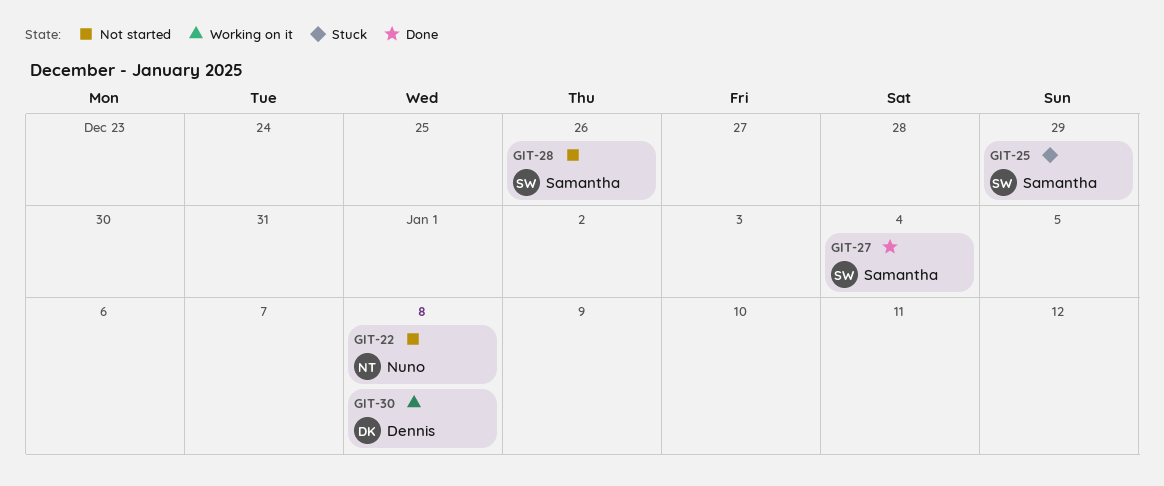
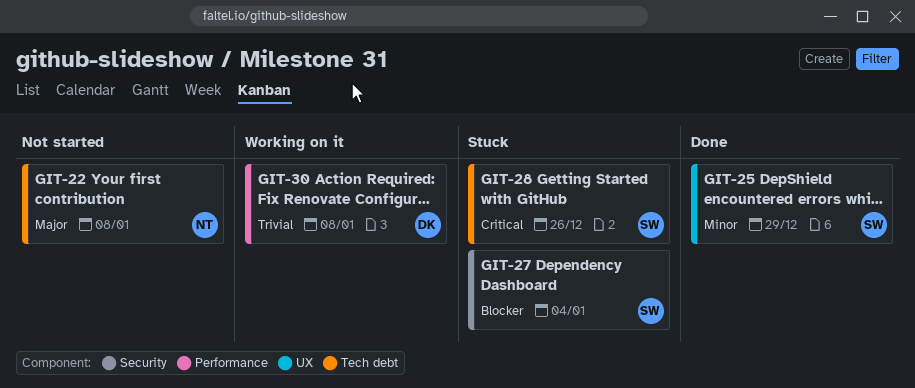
GIT-25, status: Stuck -> Done
GIT-27, status: Done -> Stuck
GIT-28, status: Not started -> Stuck

